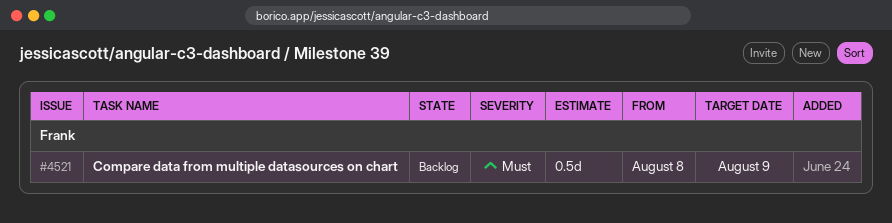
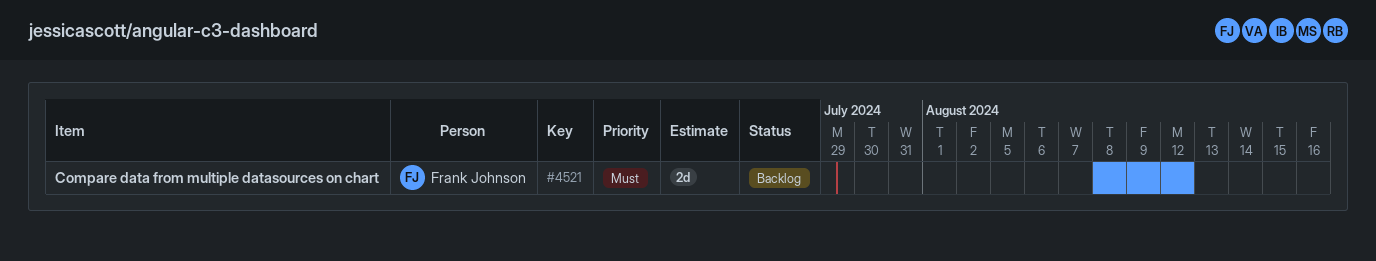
#4521, estimate: 0.5d -> 2d
#4521, due: Aug 9 -> Aug 12

